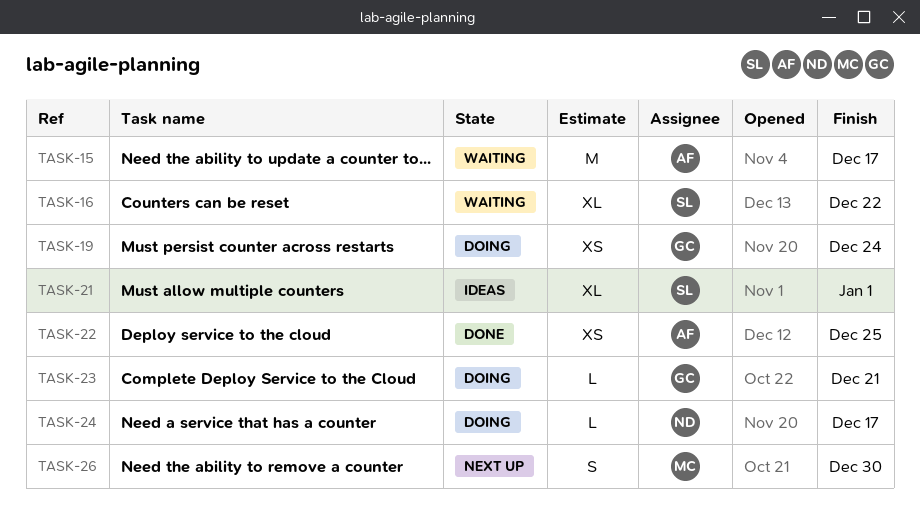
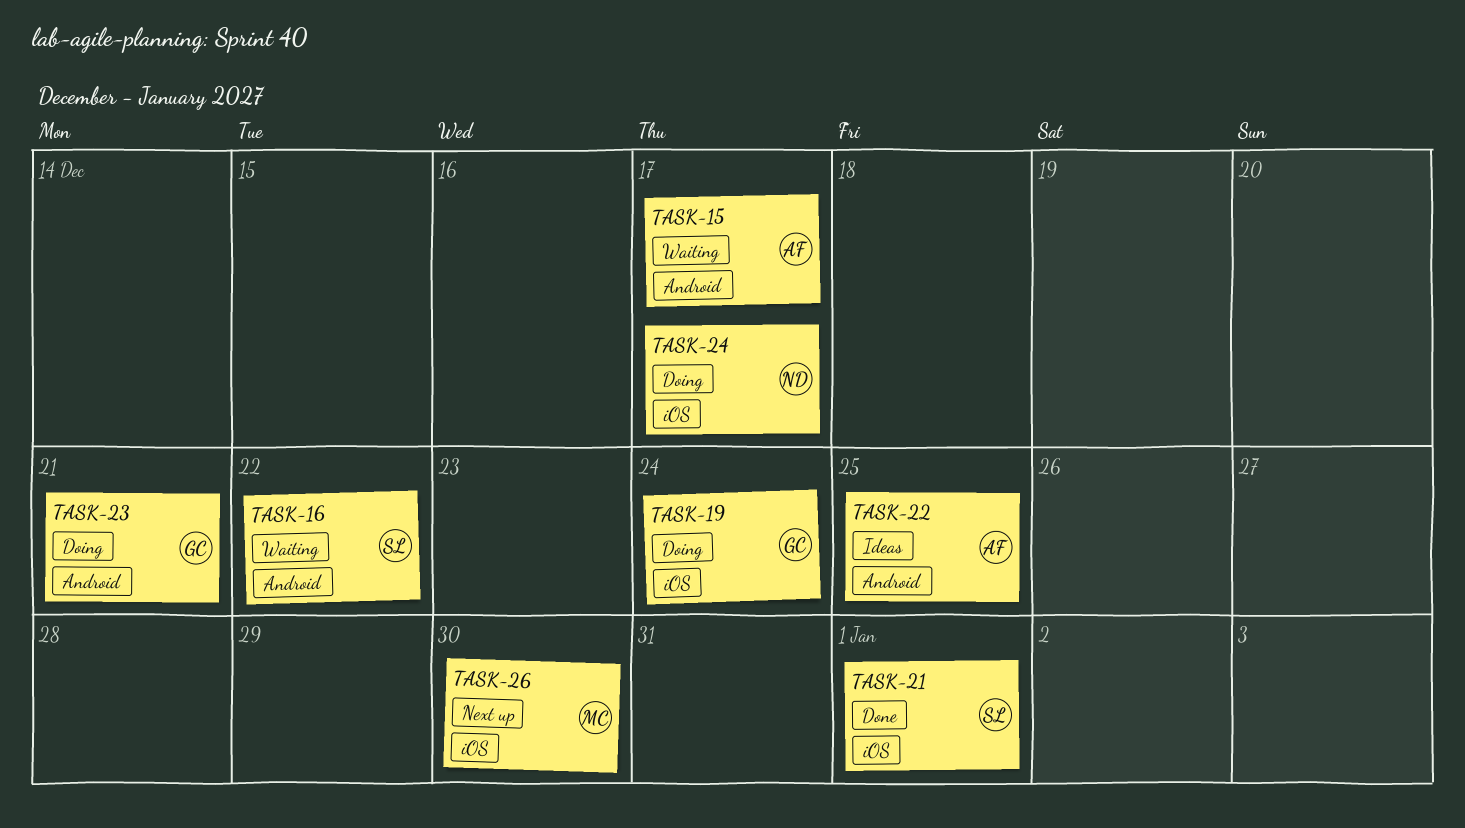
TASK-21, status: Ideas -> Done
TASK-22, status: Done -> Ideas

